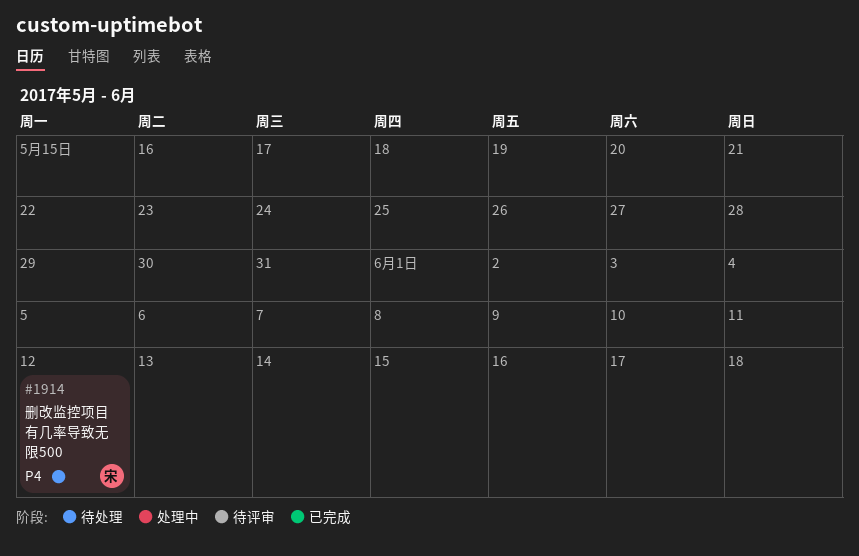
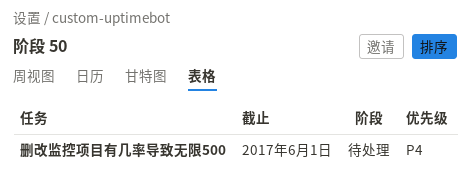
删改监控项目有几率导致无限500, due: Jun 12 -> Jun 1

